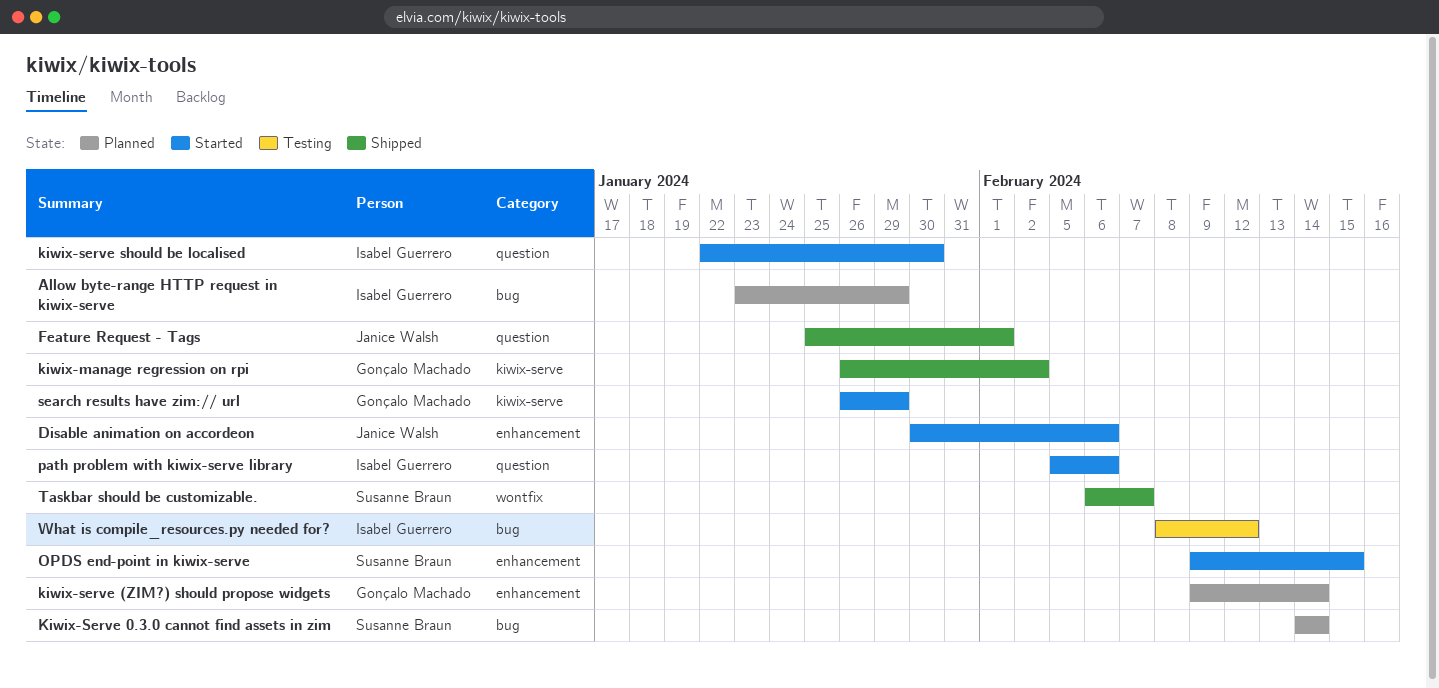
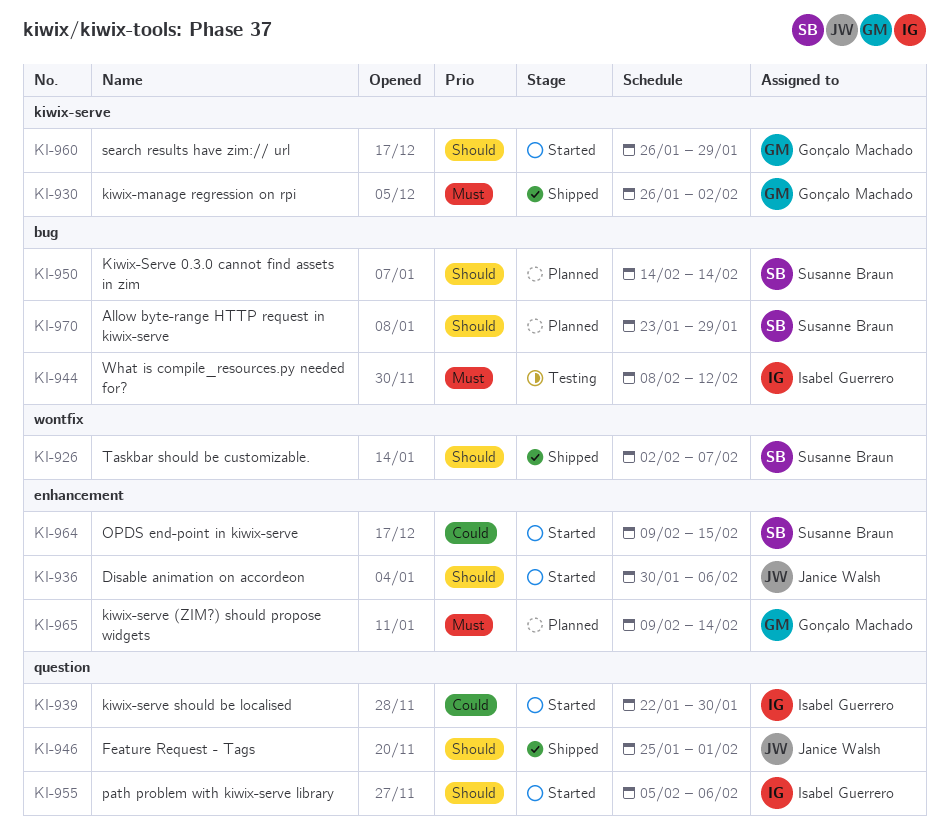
Allow byte-range HTTP request in kiwix-serve, owner: Isabel Guerrero -> Susanne Braun
Taskbar should be customizable., start: Feb 6 -> Feb 2

